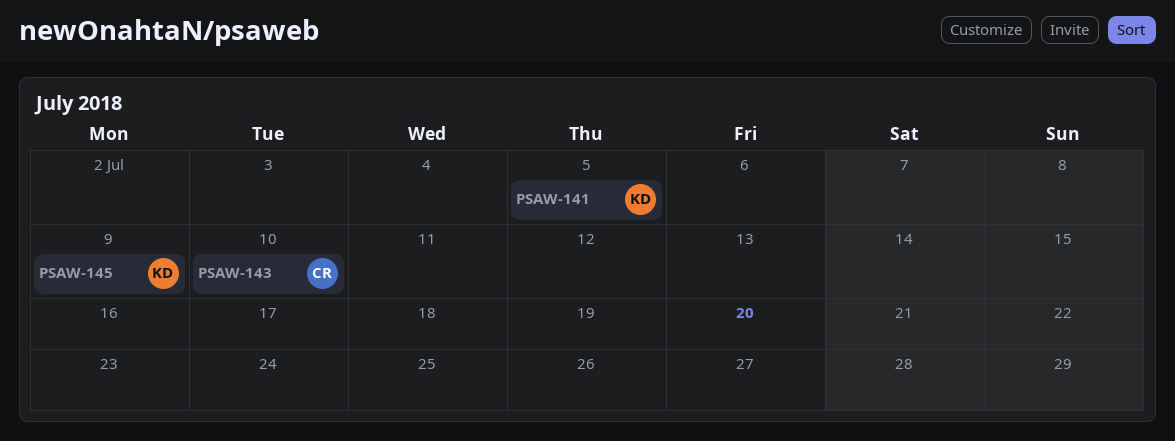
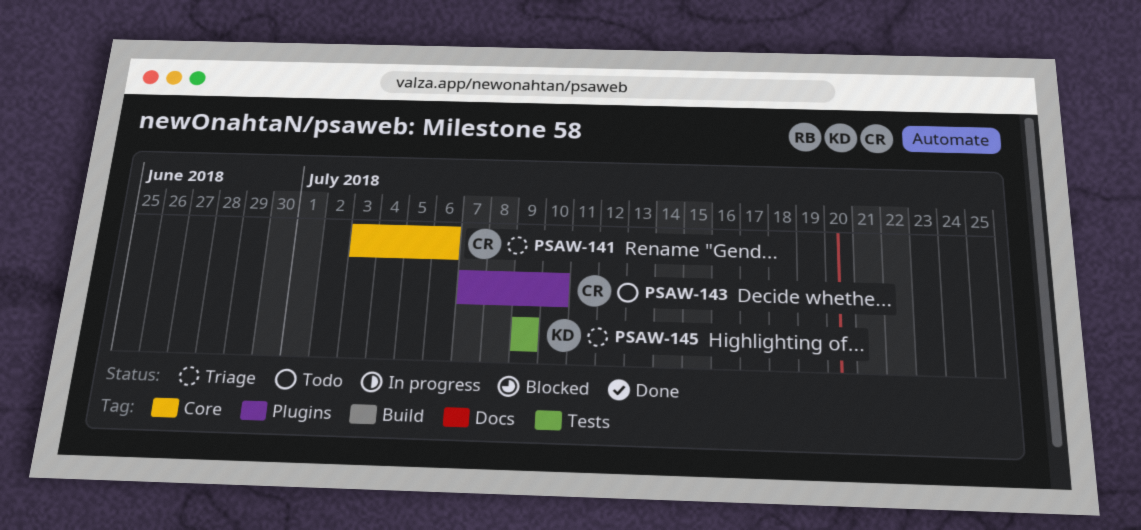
PSAW-141, owner: KD -> CR
PSAW-141, due: Jul 5 -> Jul 6

